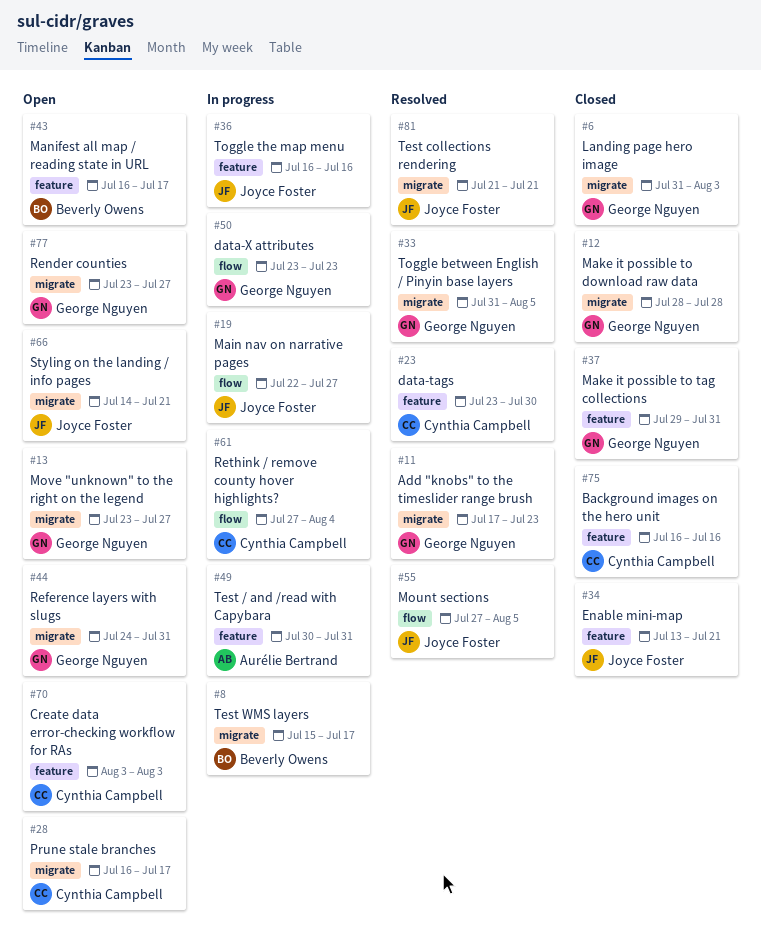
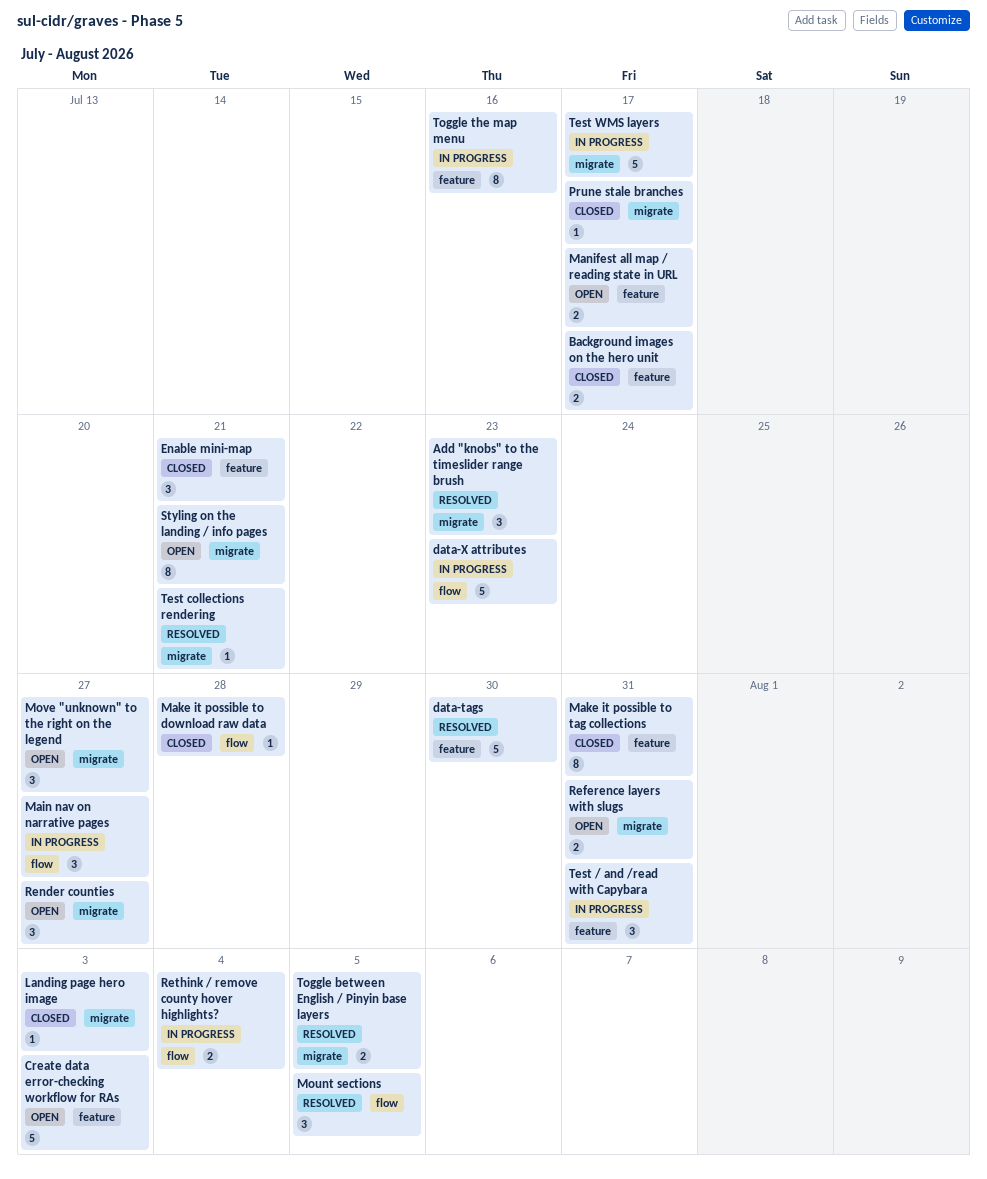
Background images on the hero unit, due: Jul 16 -> Jul 17
Make it possible to download raw data, label: migrate -> flow
Prune stale branches, status: Open -> Closed

